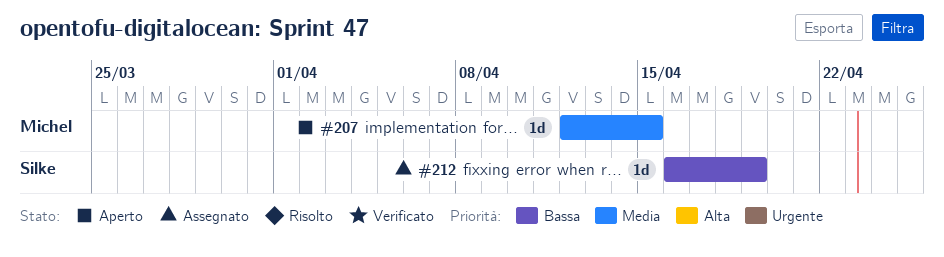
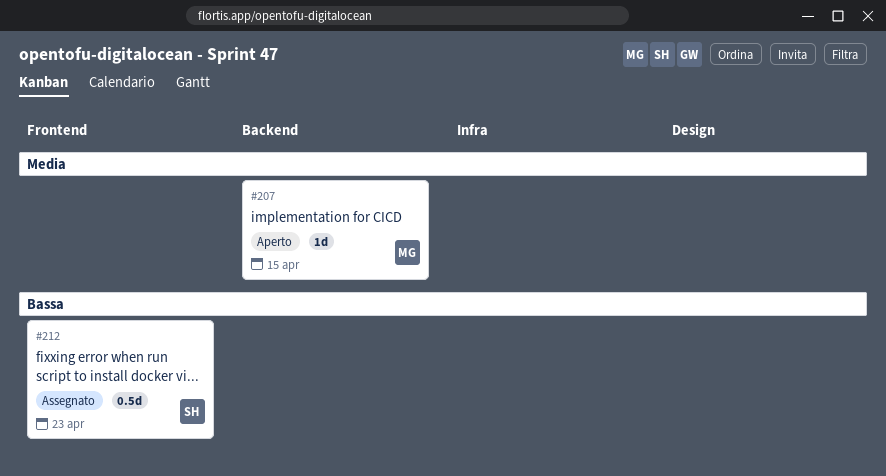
#212, estimate: 1d -> 0.5d
#212, due: Apr 19 -> Apr 23

